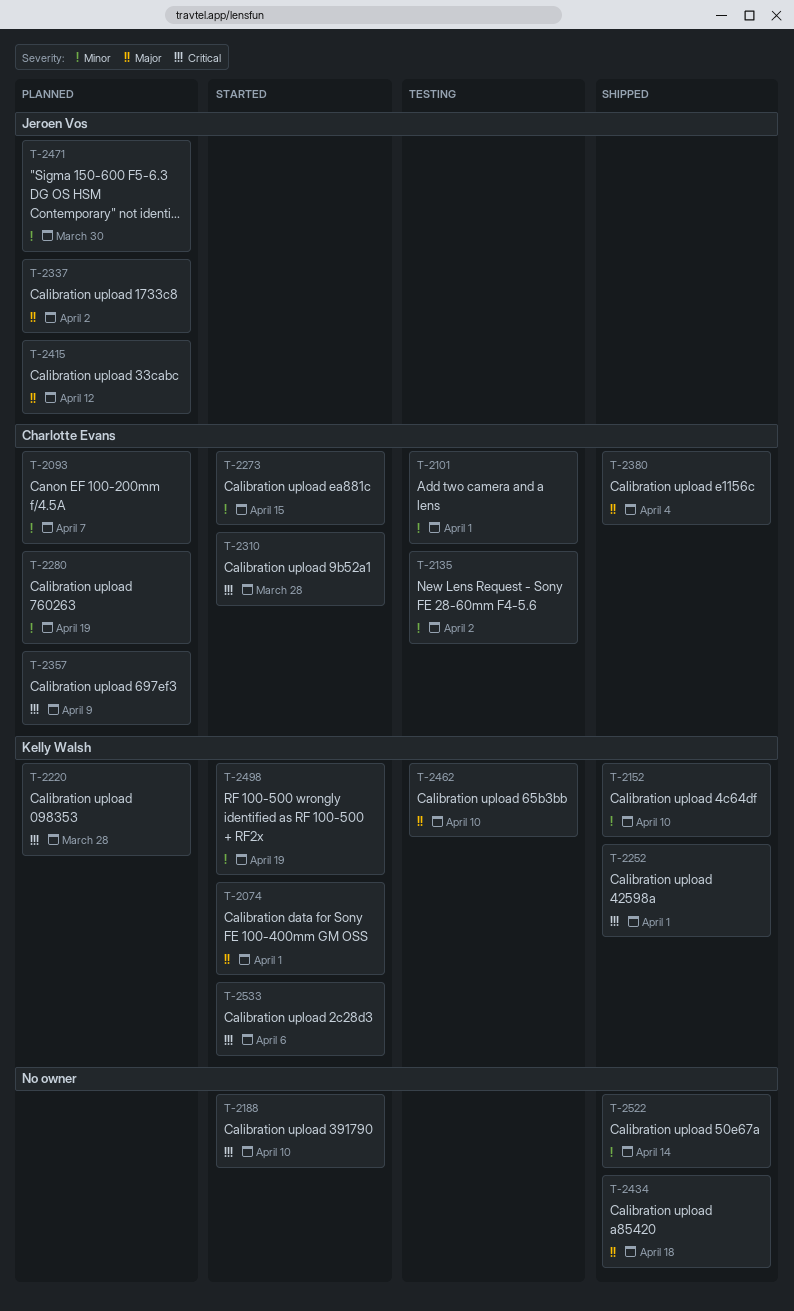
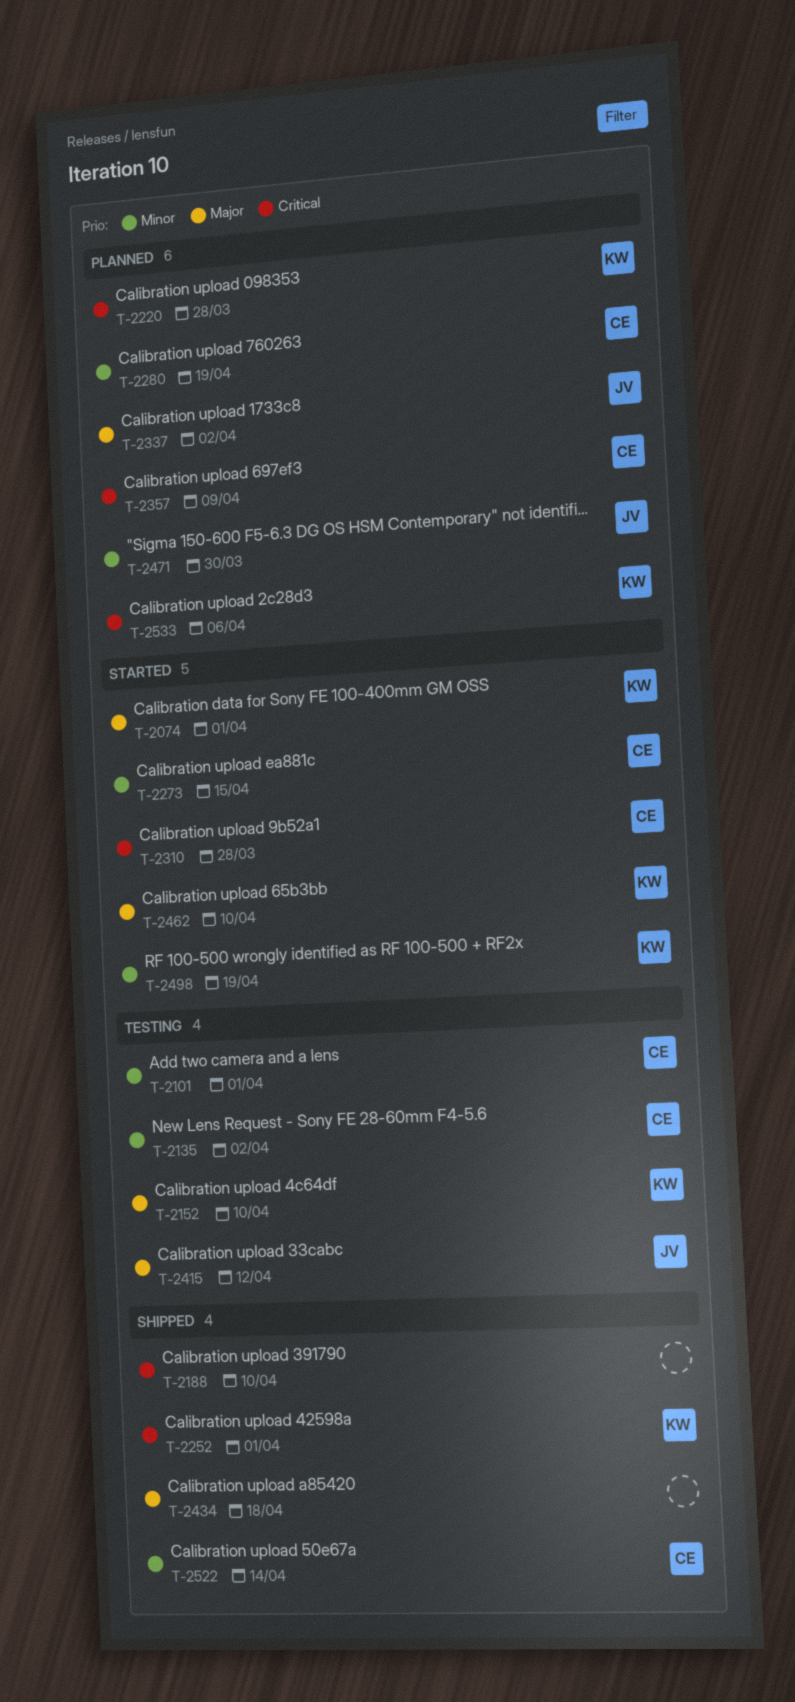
T-2093: present -> none
T-2152, status: Shipped -> Testing
T-2152, priority: Minor -> Major
T-2188, status: Started -> Shipped
T-2380: present -> none
T-2415, status: Planned -> Testing
T-2462, status: Testing -> Started
T-2522, owner: none -> Charlotte Evans
T-2533, status: Started -> Planned

